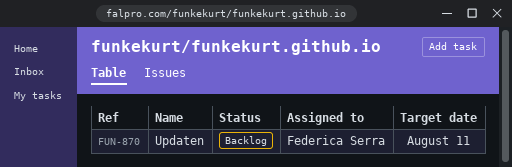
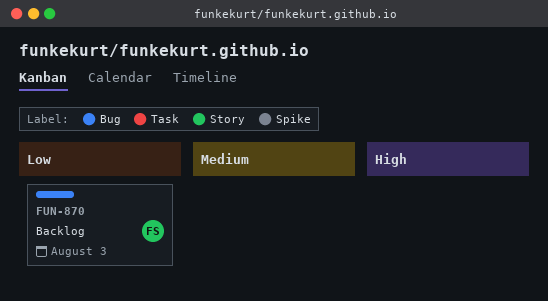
FUN-870, due: Aug 11 -> Aug 3

